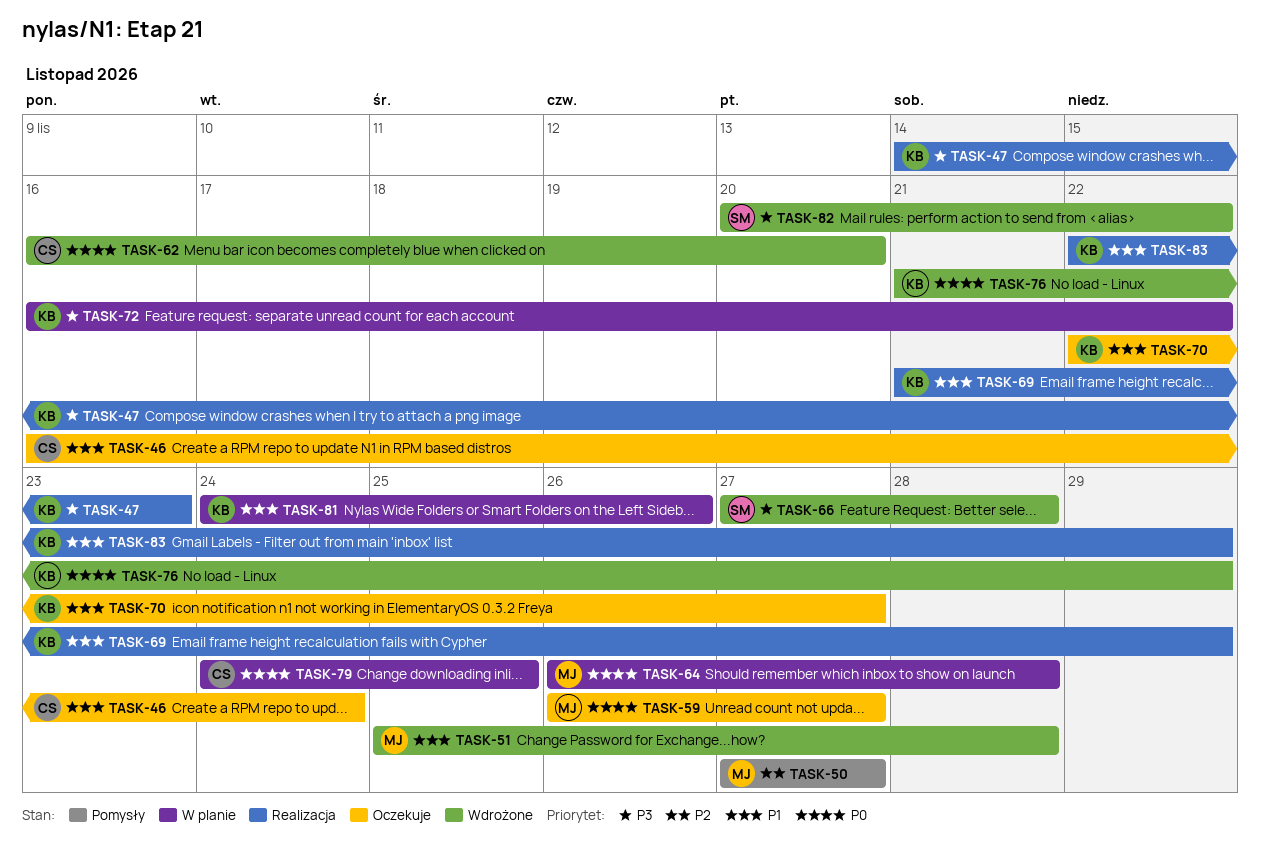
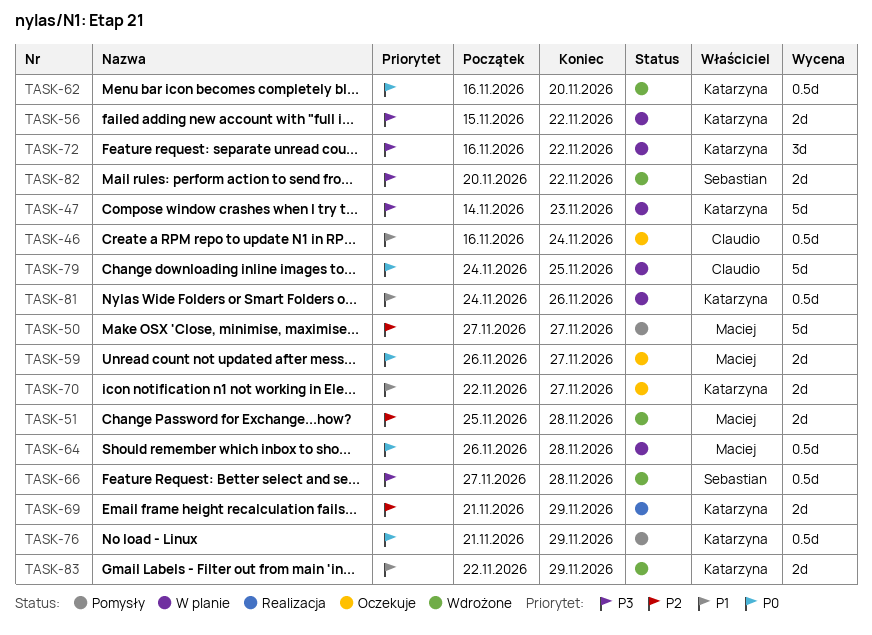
TASK-47, status: Realizacja -> W planie
TASK-51, priority: P1 -> P2
TASK-56: none -> present
TASK-62, owner: Claudio -> Katarzyna
TASK-69, priority: P1 -> P2
TASK-76, status: Wdrożone -> Pomysły
TASK-83, status: Realizacja -> Wdrożone

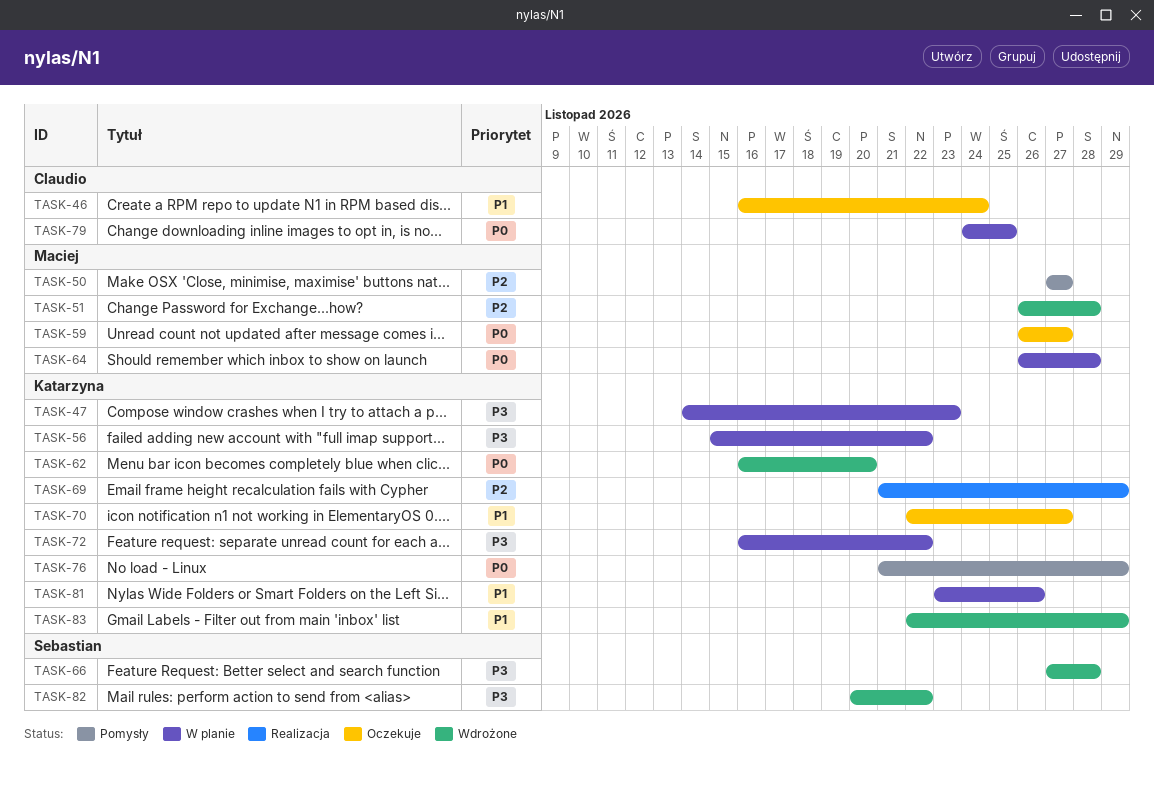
TASK-51, start: Nov 25 -> Nov 26
TASK-81, start: Nov 24 -> Nov 23

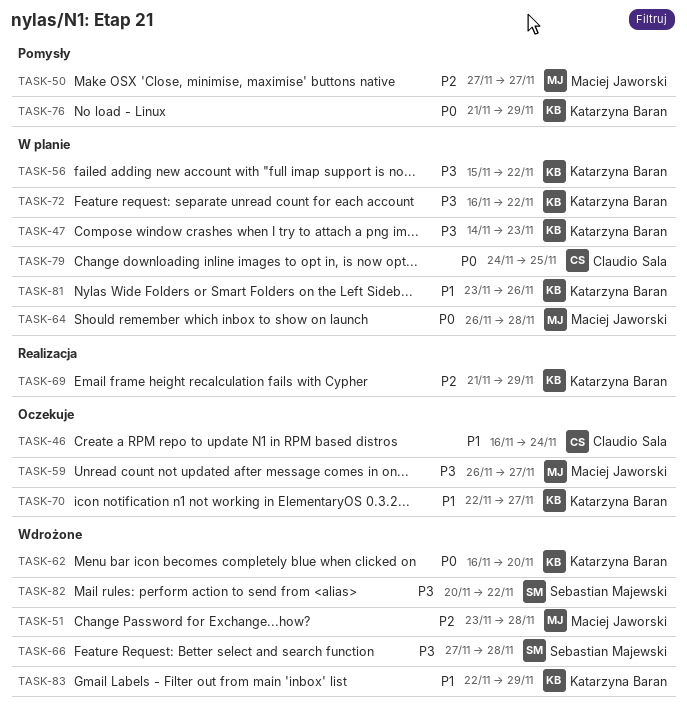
TASK-51, start: Nov 26 -> Nov 23
TASK-59, priority: P0 -> P3

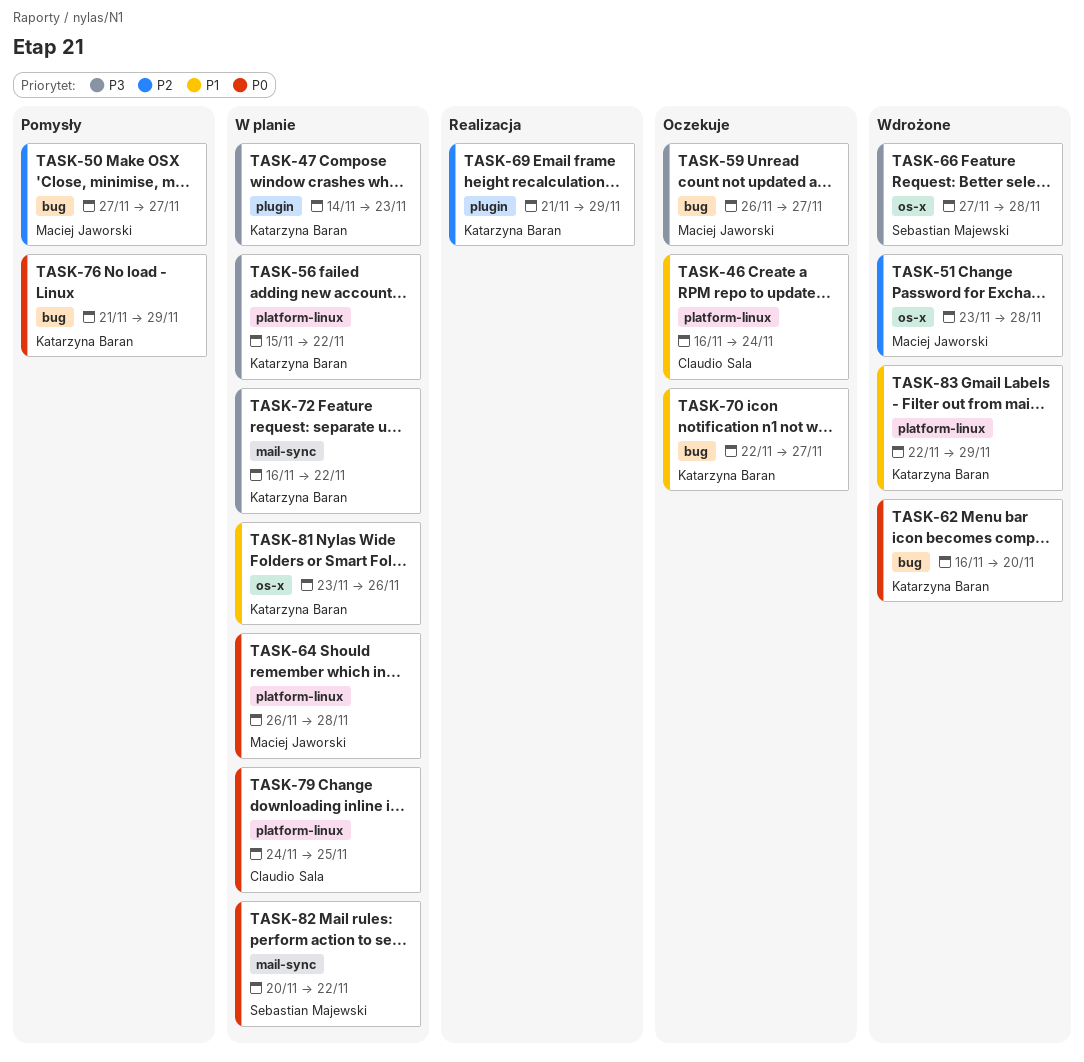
TASK-82, status: Wdrożone -> W planie
TASK-82, priority: P3 -> P0

